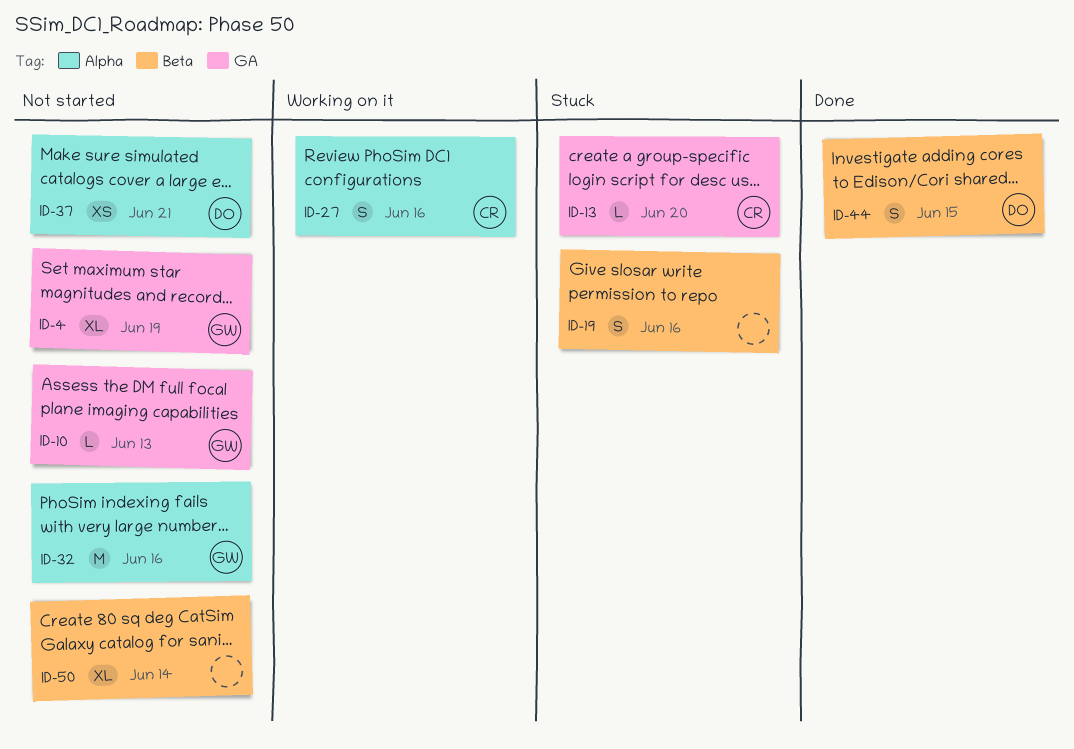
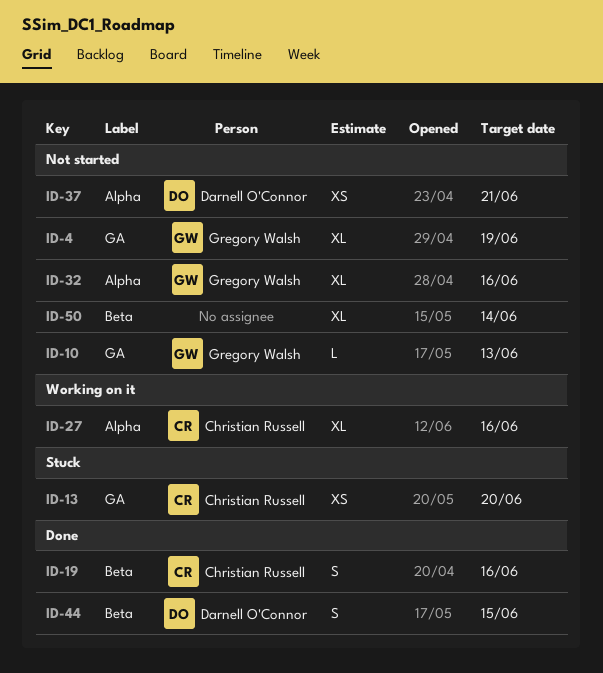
ID-13, estimate: L -> XS
ID-19, status: Stuck -> Done
ID-19, owner: none -> Christian Russell
ID-27, estimate: S -> XL
ID-32, estimate: M -> XL

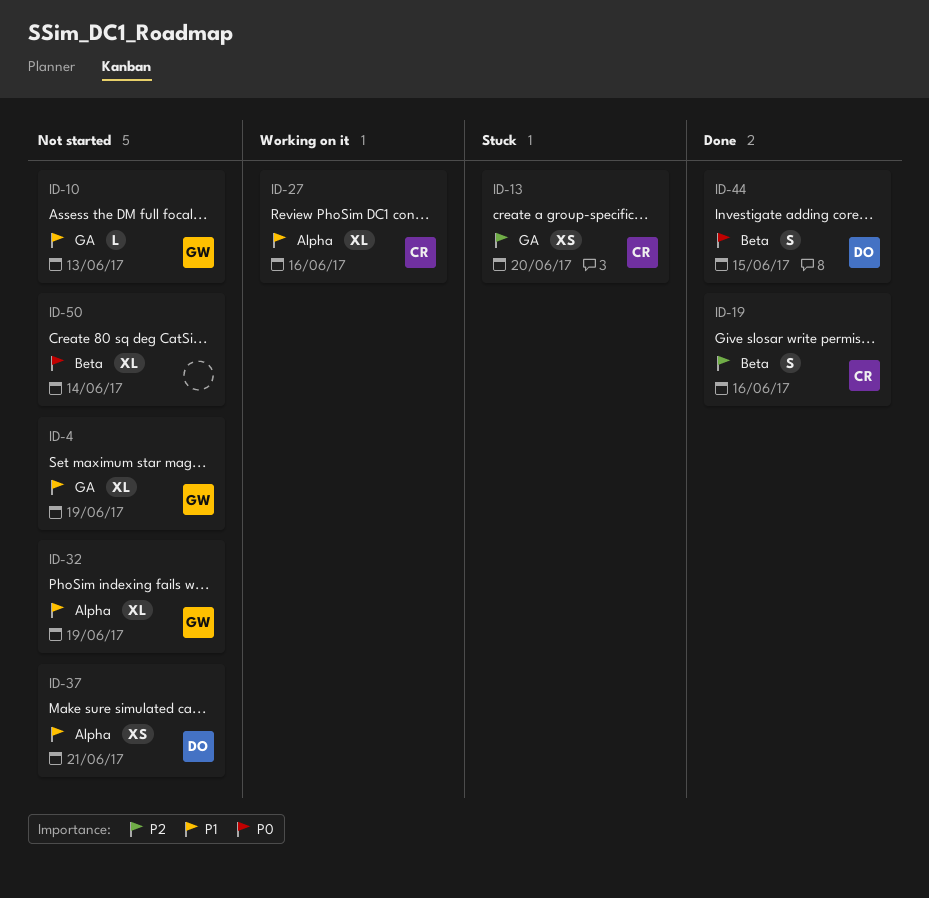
ID-32, due: Jun 16 -> Jun 19

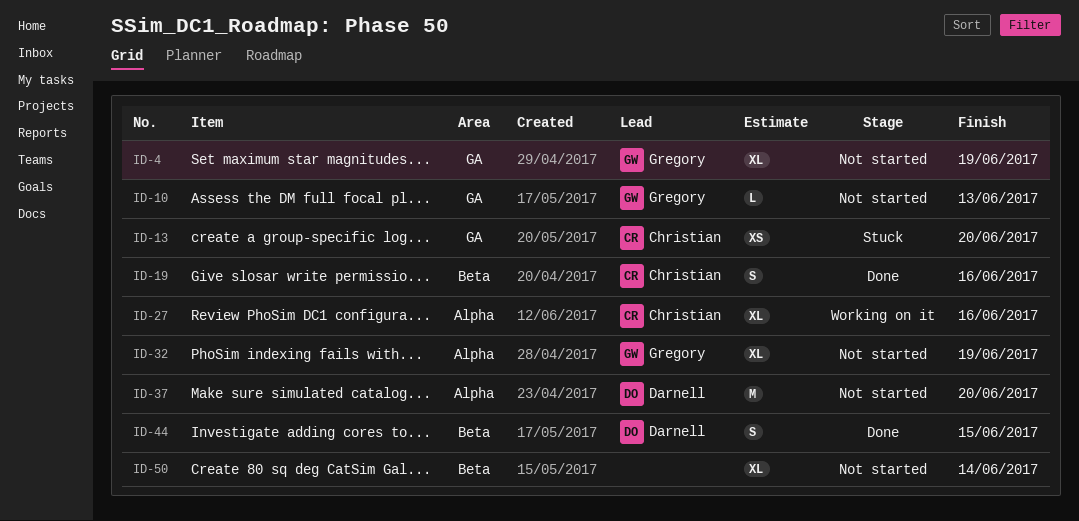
ID-37, estimate: XS -> M
ID-37, due: Jun 21 -> Jun 20

